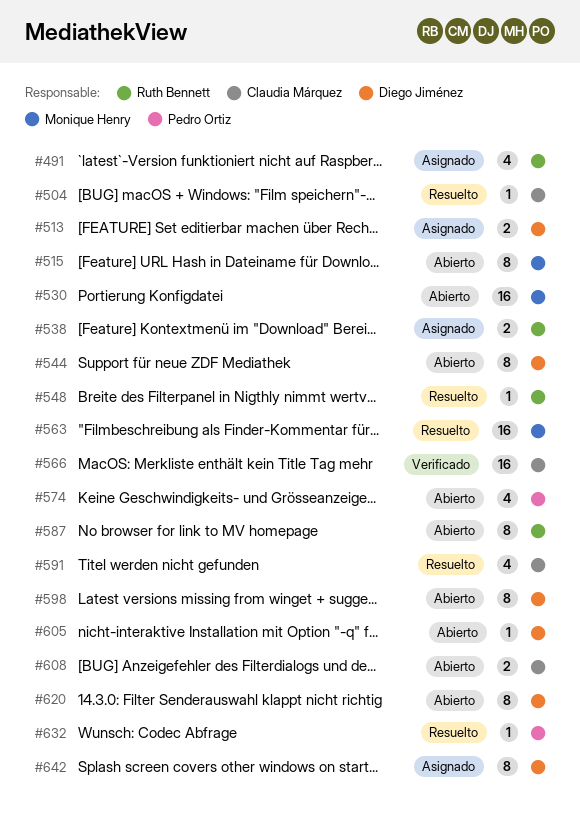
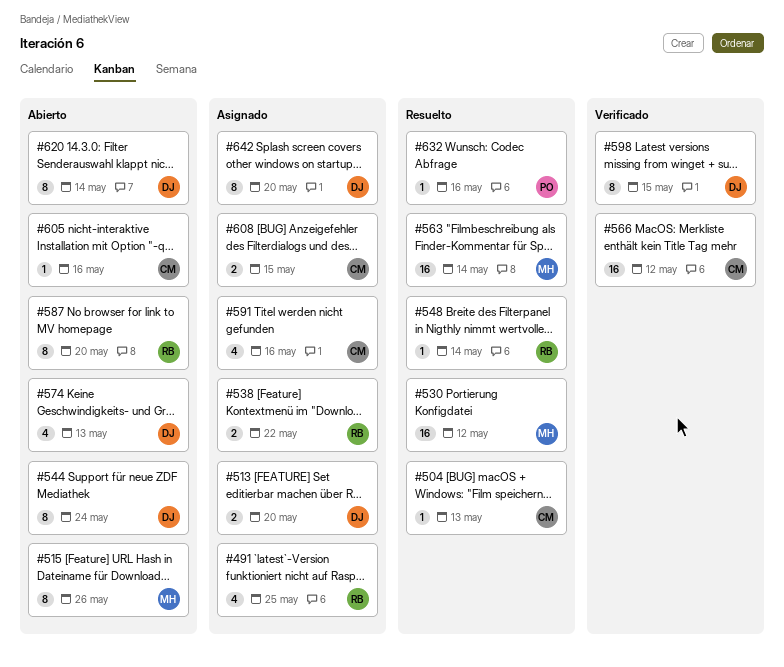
#530, status: Abierto -> Resuelto
#574, owner: Pedro Ortiz -> Diego Jiménez
#591, status: Resuelto -> Asignado
#598, status: Abierto -> Verificado
#605, owner: Diego Jiménez -> Claudia Márquez
#608, status: Abierto -> Asignado

